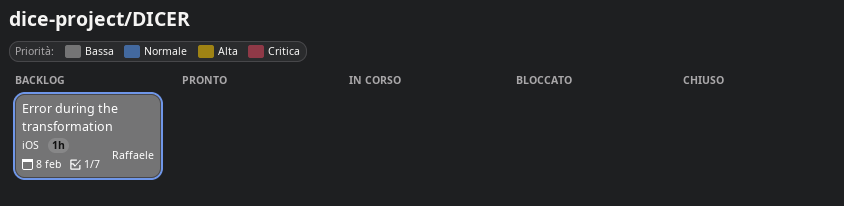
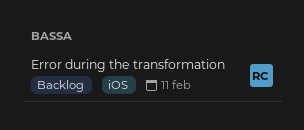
Error during the transformation, due: Feb 8 -> Feb 11

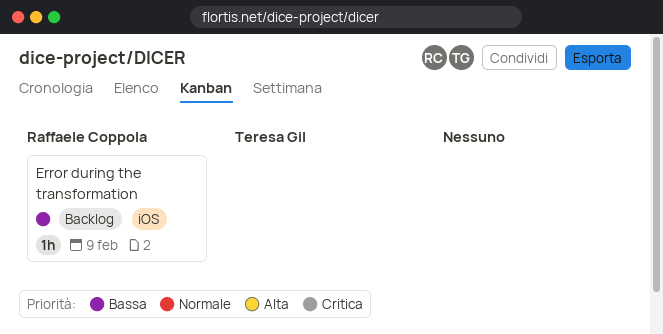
Error during the transformation, due: Feb 11 -> Feb 9

